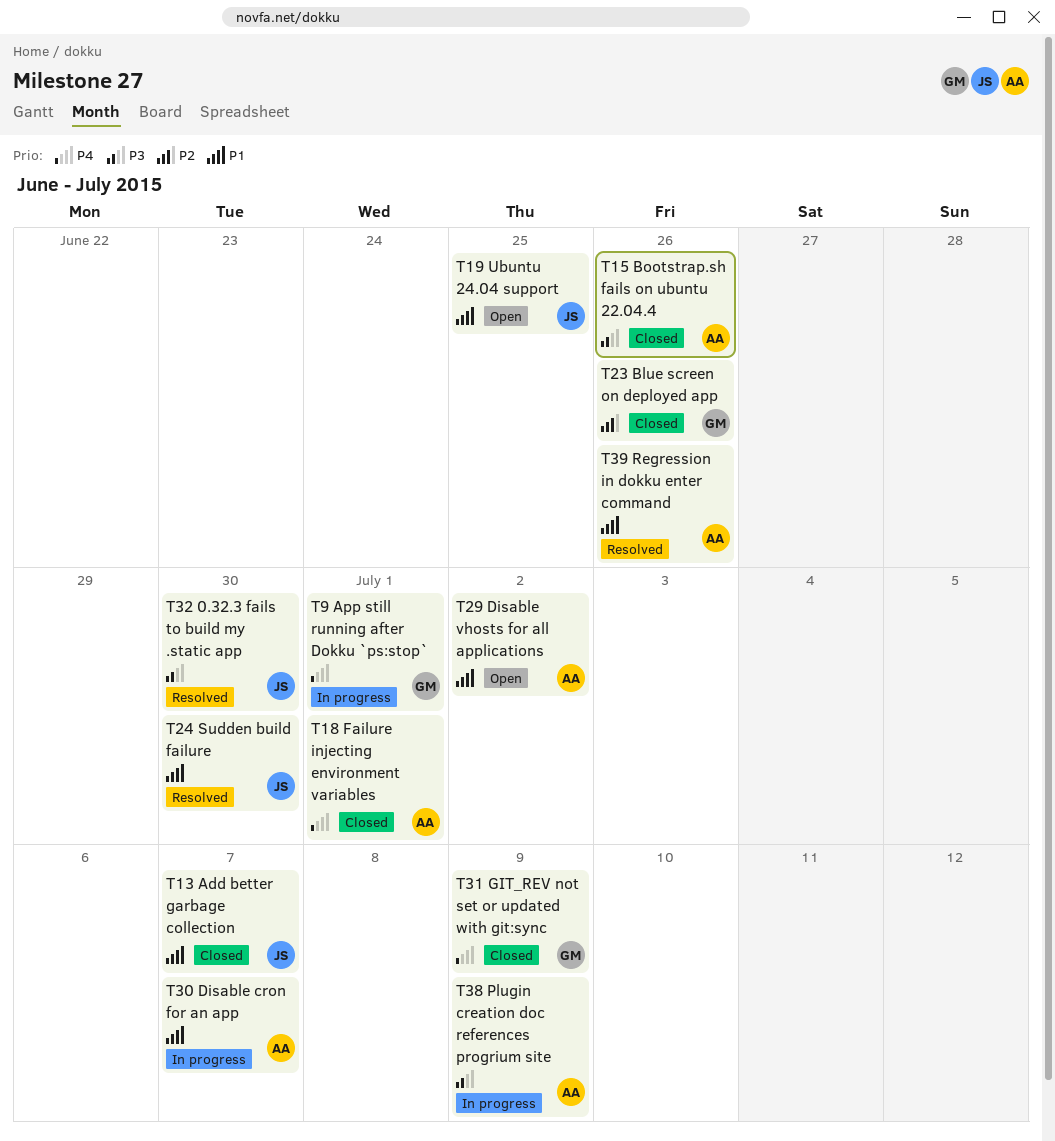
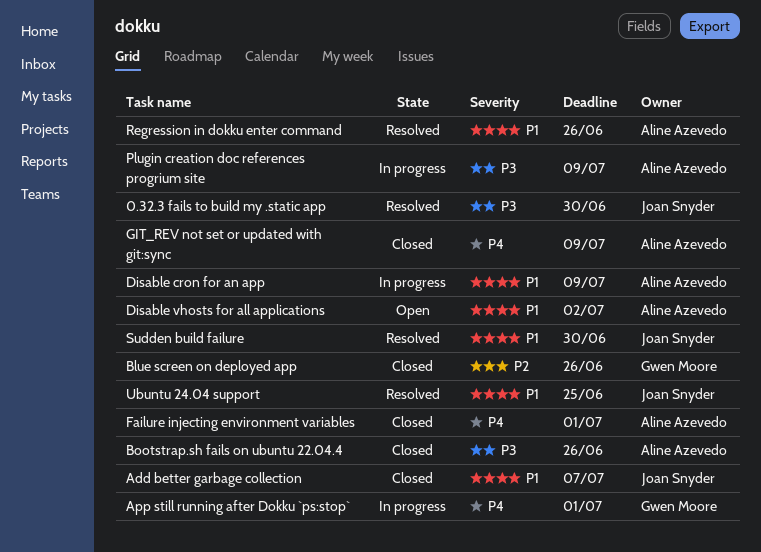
Disable cron for an app, due: Jul 7 -> Jul 9
GIT_REV not set or updated with git:sync, owner: Gwen Moore -> Aline Azevedo
Ubuntu 24.04 support, status: Open -> Resolved

